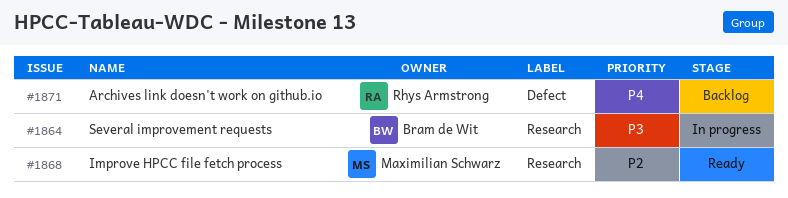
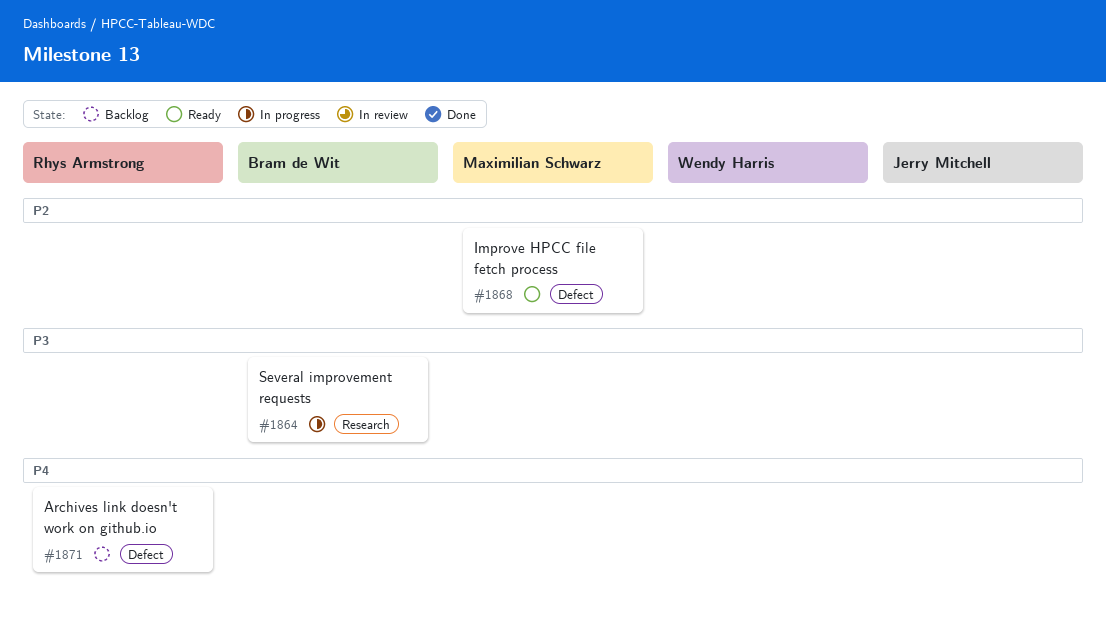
#1868, label: Research -> Defect

